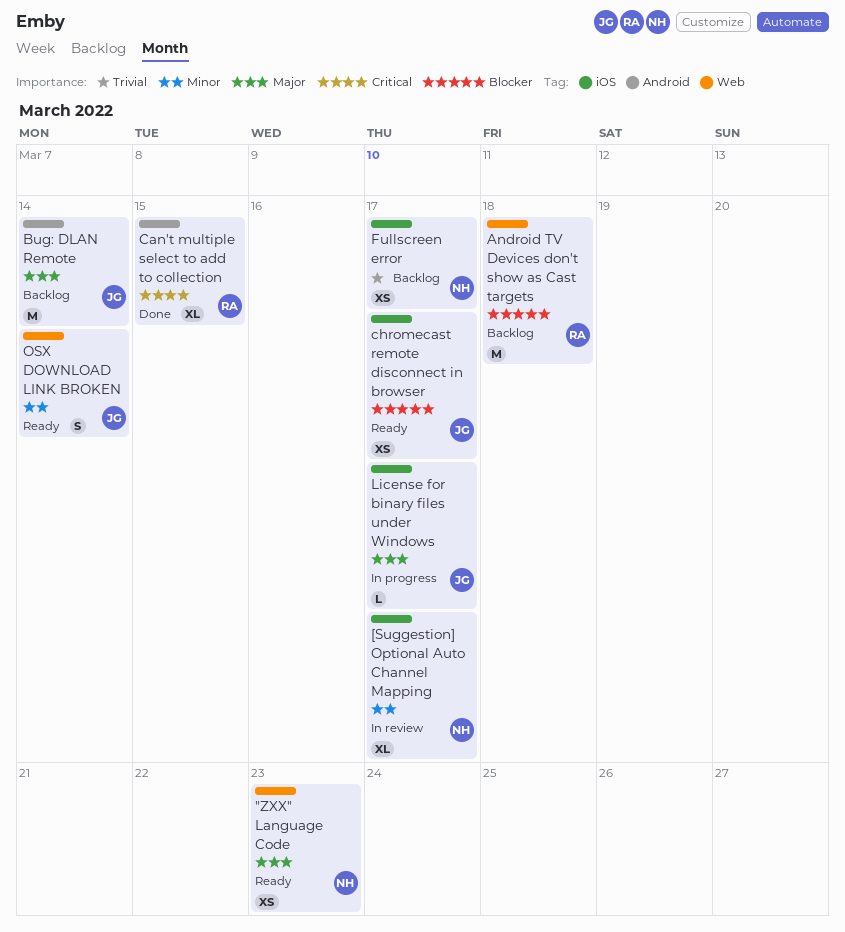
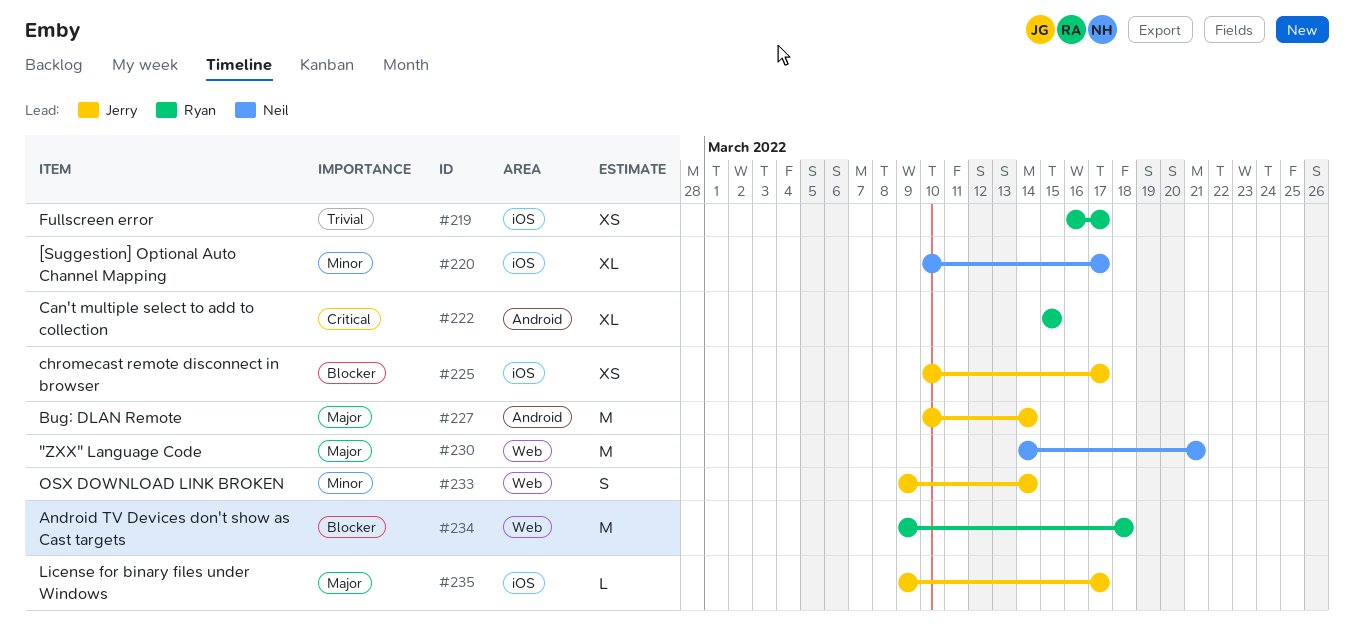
"ZXX" Language Code, estimate: XS -> M
"ZXX" Language Code, due: Mar 23 -> Mar 21
Fullscreen error, owner: Neil -> Ryan

